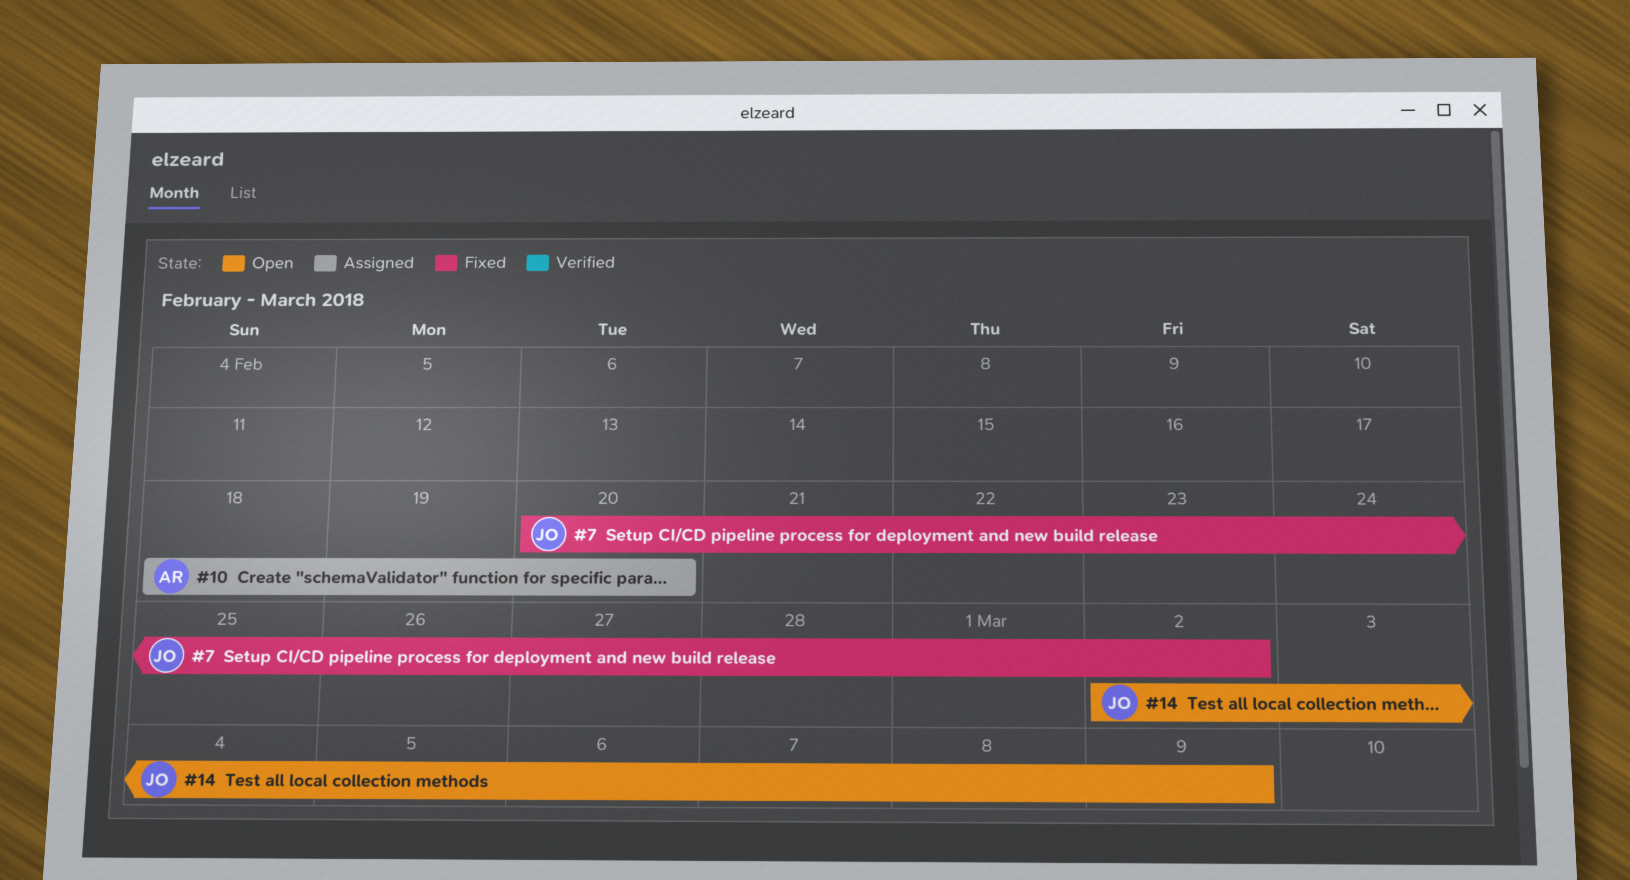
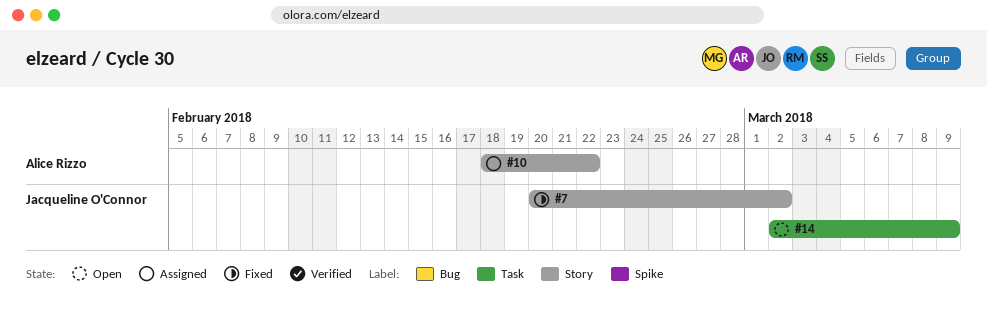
#10, due: Feb 20 -> Feb 22

